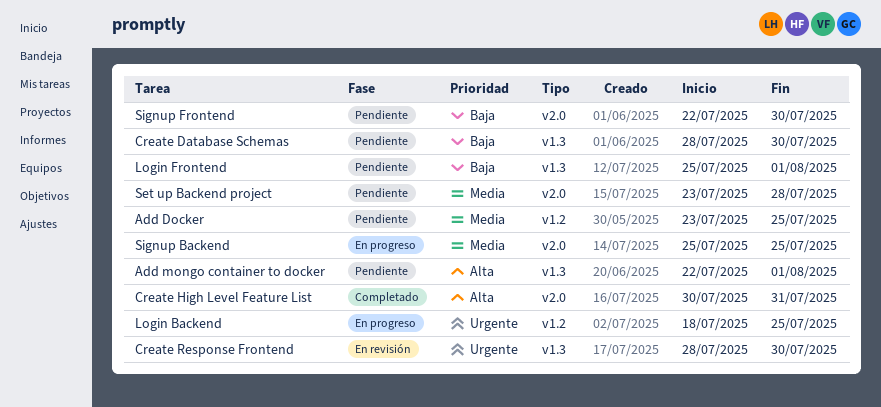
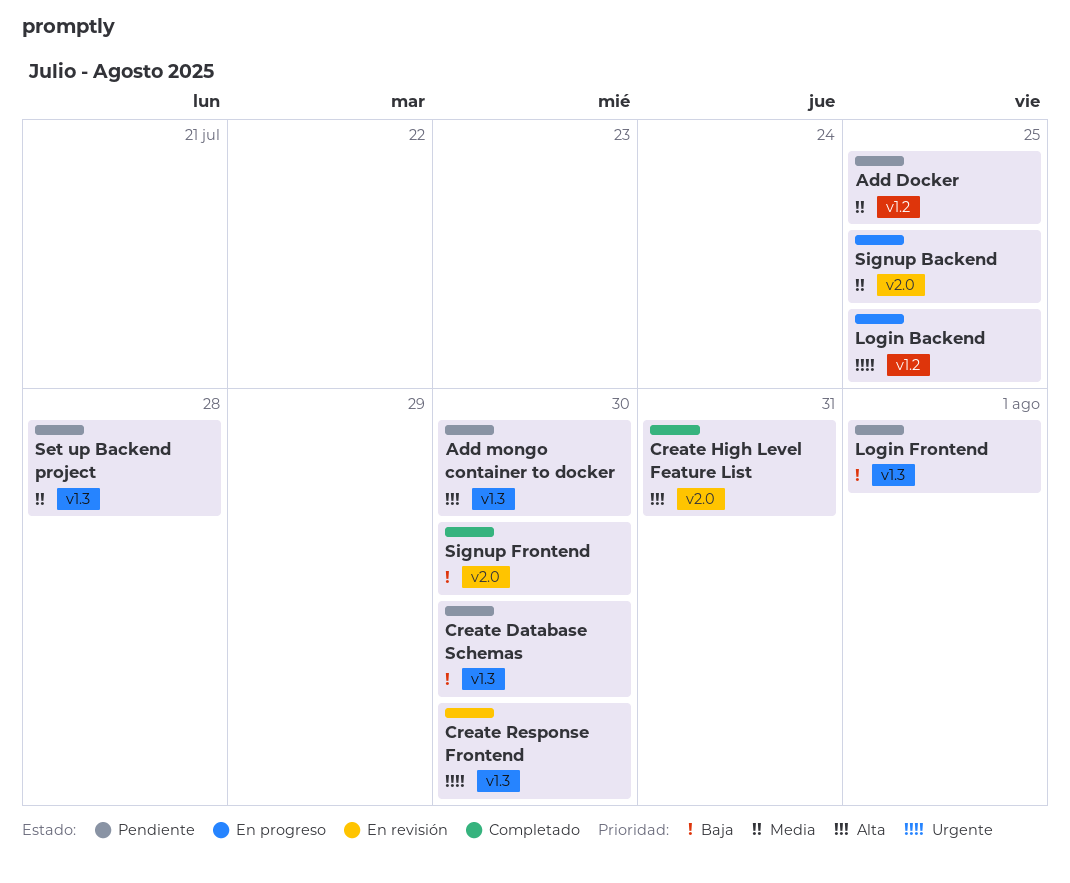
Add mongo container to docker, due: Aug 1 -> Jul 30
Set up Backend project, label: v2.0 -> v1.3
Signup Frontend, status: Pendiente -> Completado

